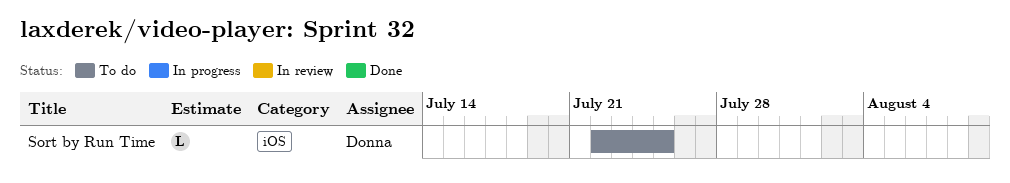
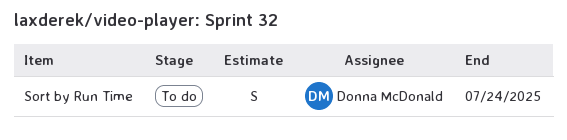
Sort by Run Time, estimate: L -> S
Sort by Run Time, due: Jul 25 -> Jul 24

